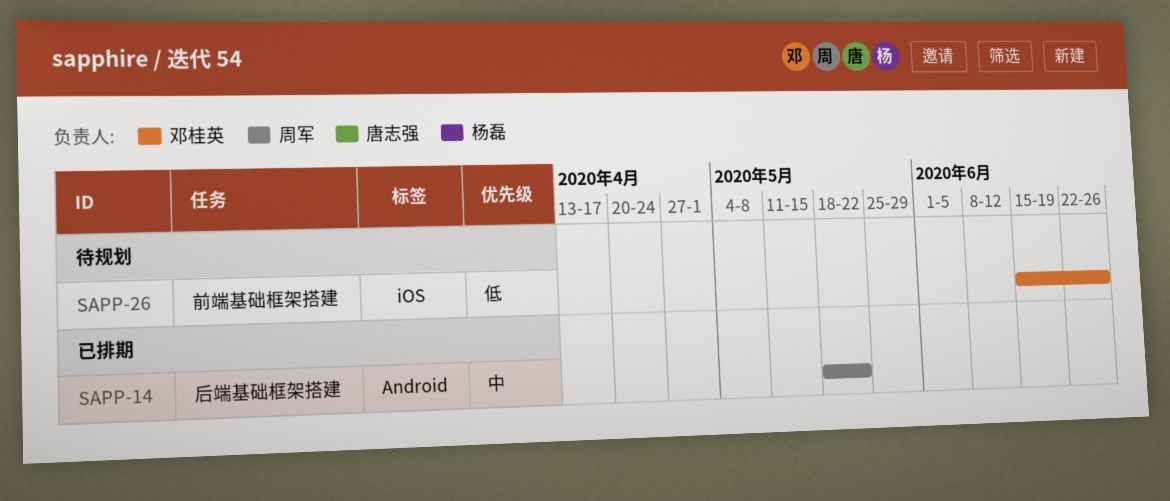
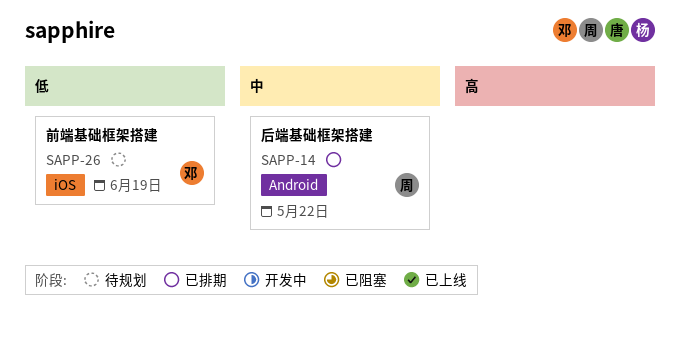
SAPP-26, due: Jun 26 -> Jun 19

